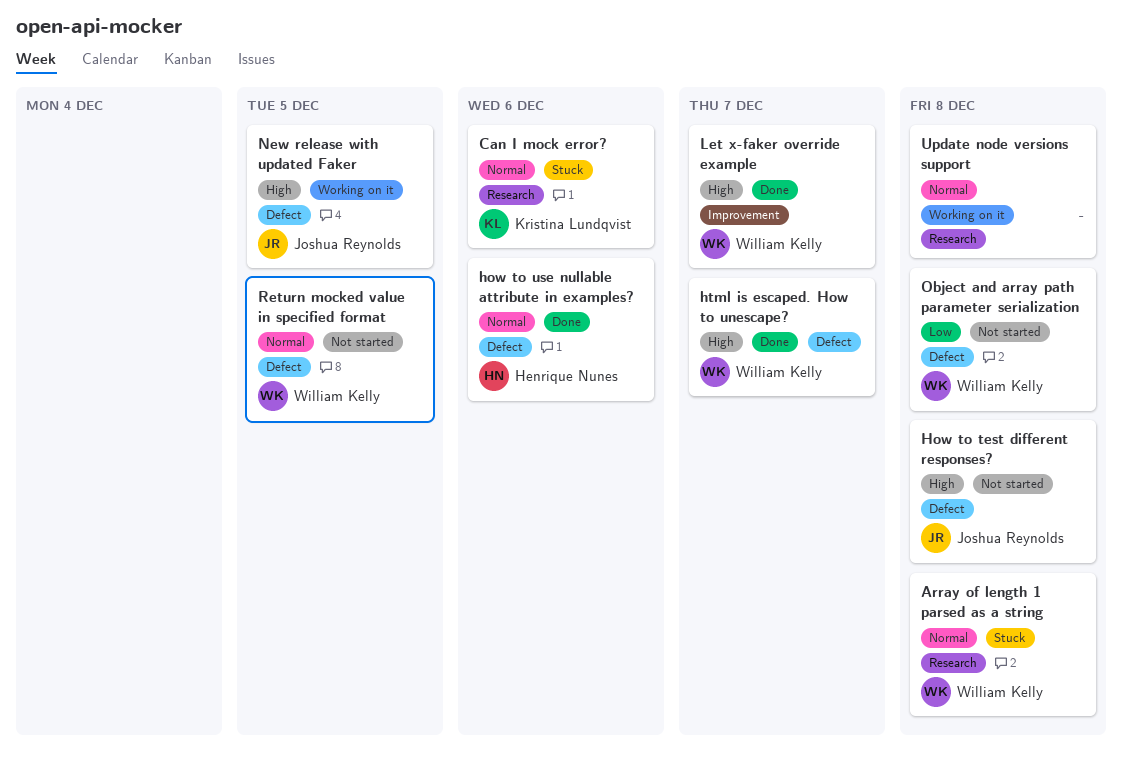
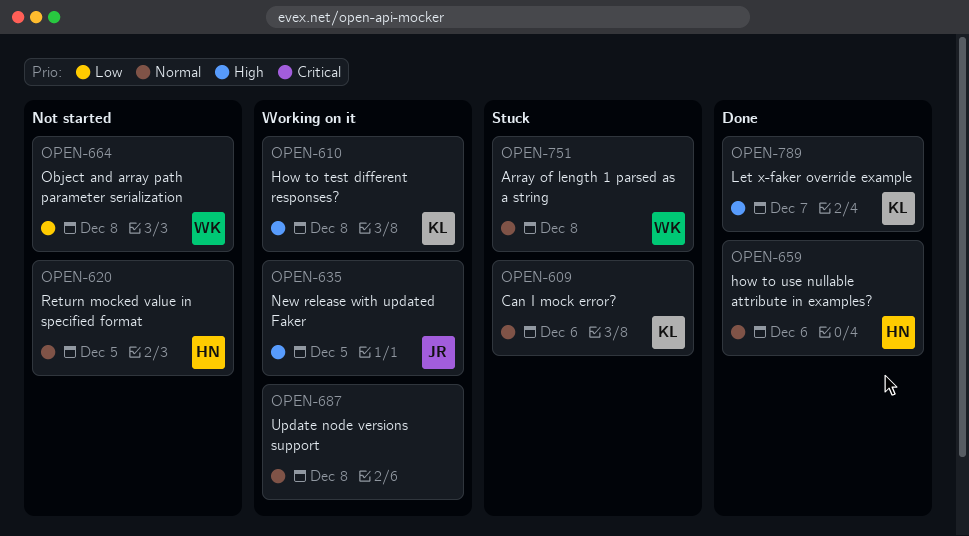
How to test different responses?, status: Not started -> Working on it
How to test different responses?, owner: Joshua Reynolds -> Kristina Lundqvist
html is escaped. How to unescape?: present -> none
Let x-faker override example, owner: William Kelly -> Kristina Lundqvist
Return mocked value in specified format, owner: William Kelly -> Henrique Nunes

